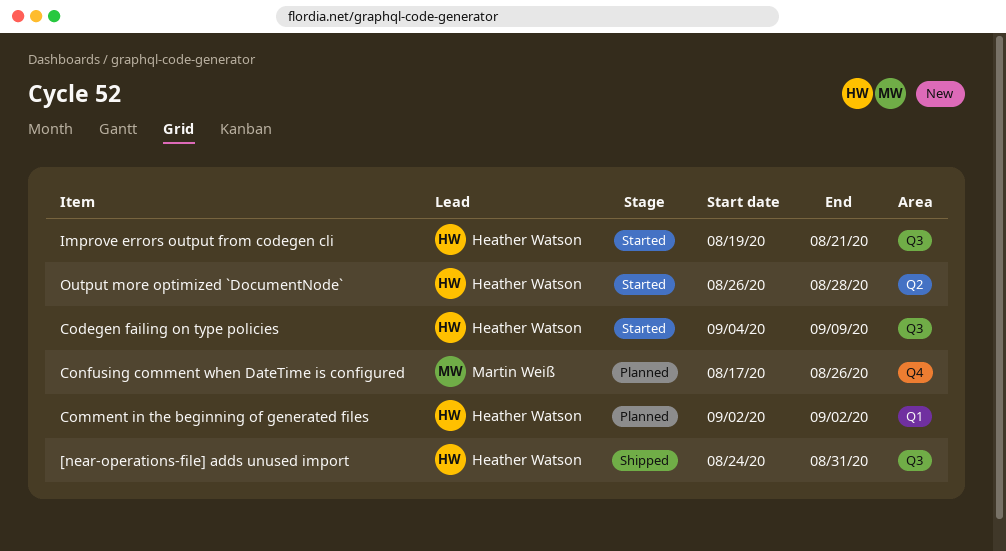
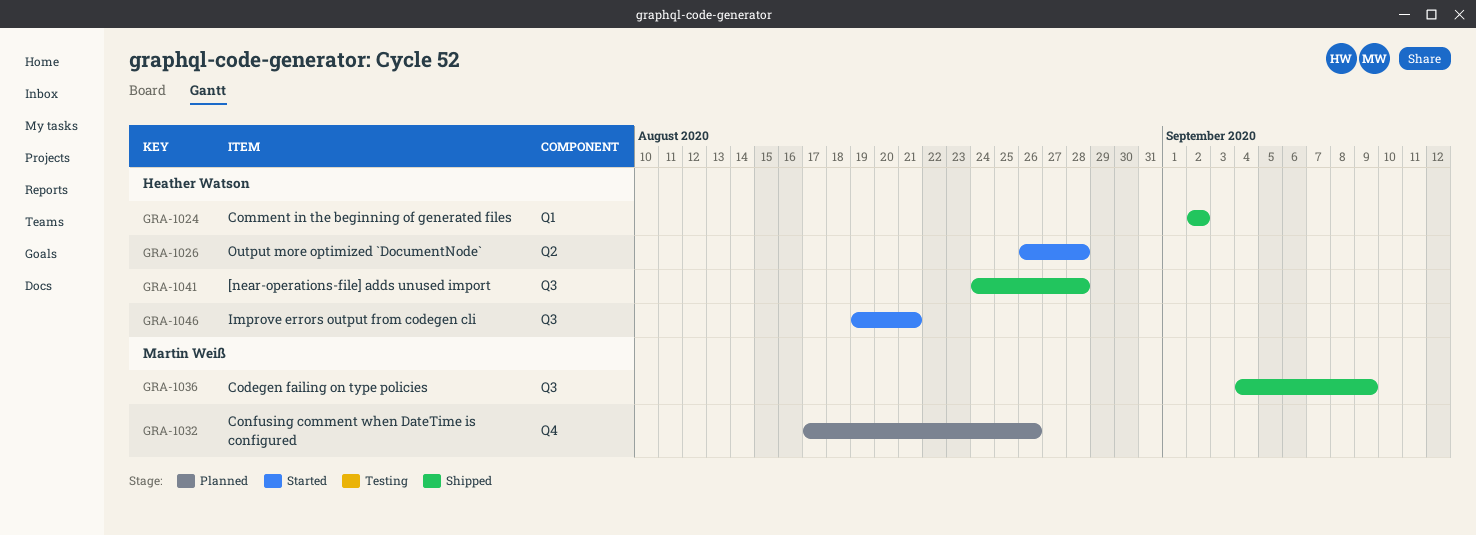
[near-operations-file] adds unused import, due: Aug 31 -> Aug 28
Codegen failing on type policies, status: Started -> Shipped
Codegen failing on type policies, owner: Heather Watson -> Martin Weiß
Comment in the beginning of generated files, status: Planned -> Shipped

